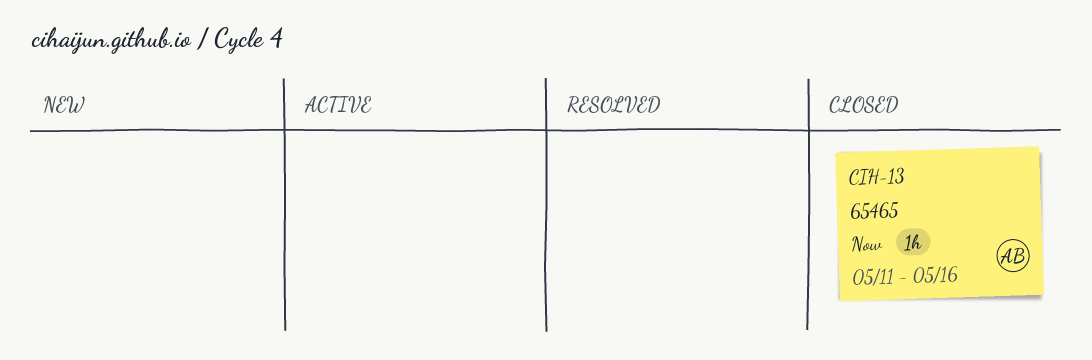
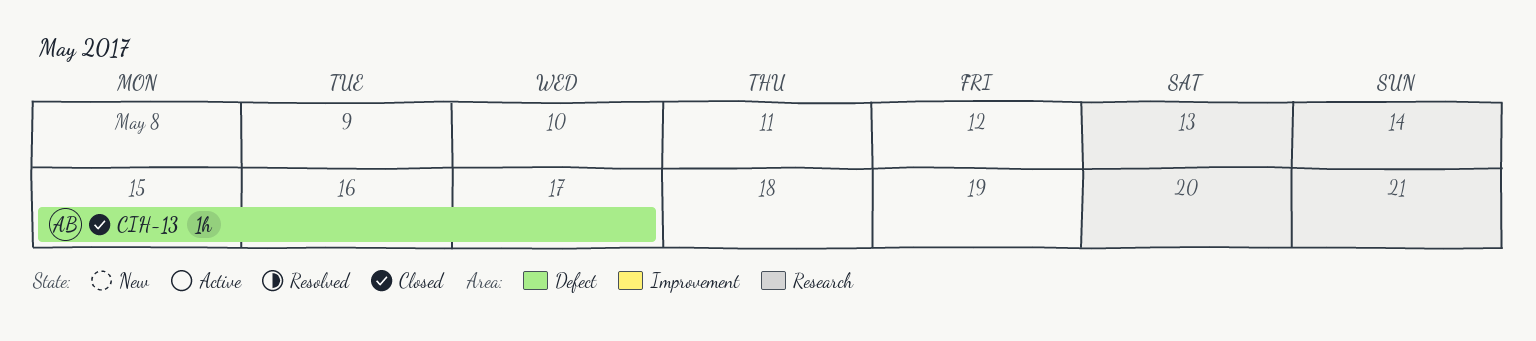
CIH-13, start: May 11 -> May 15
CIH-13, due: May 16 -> May 17

